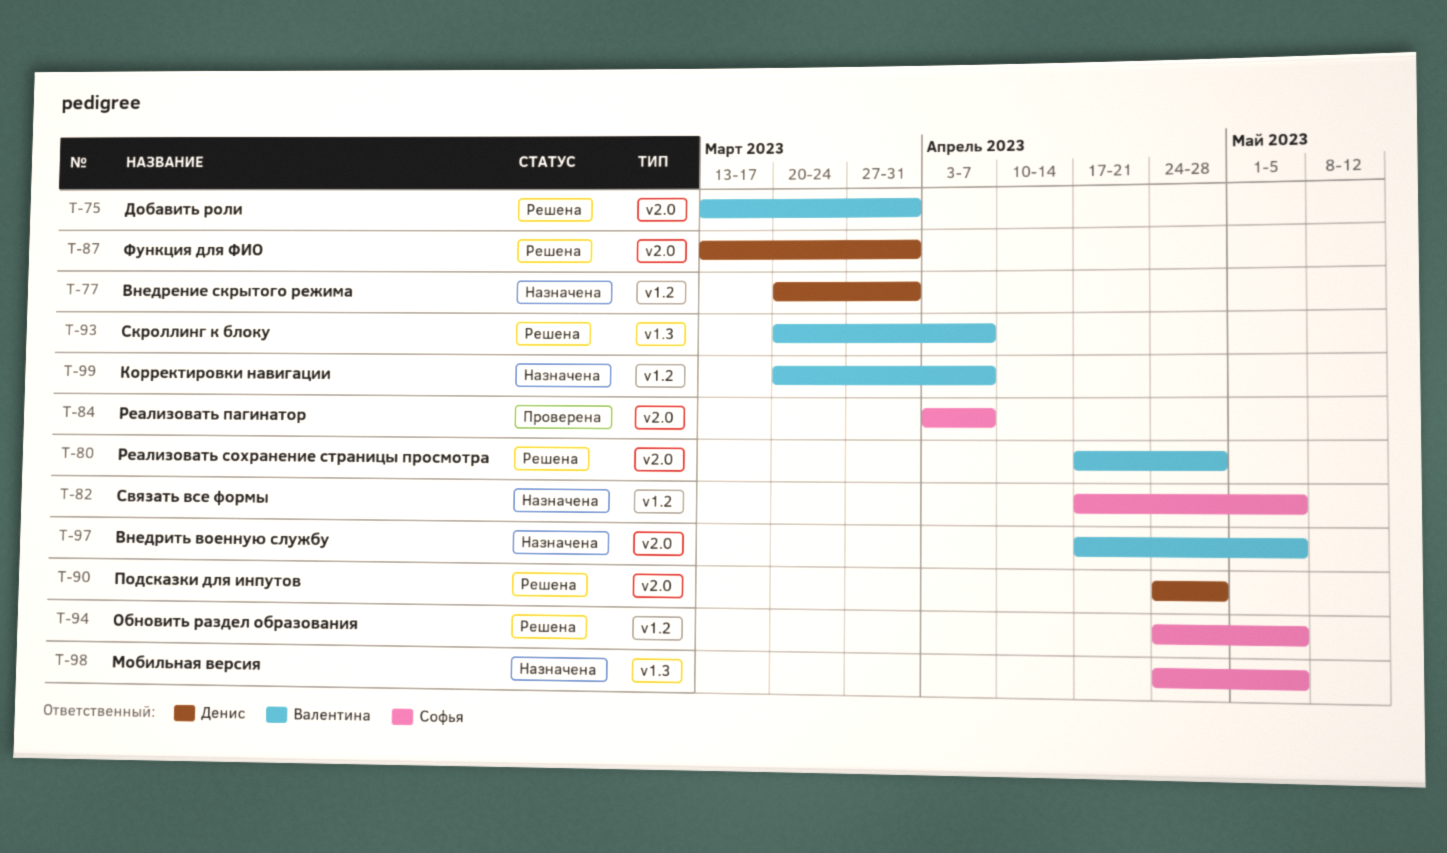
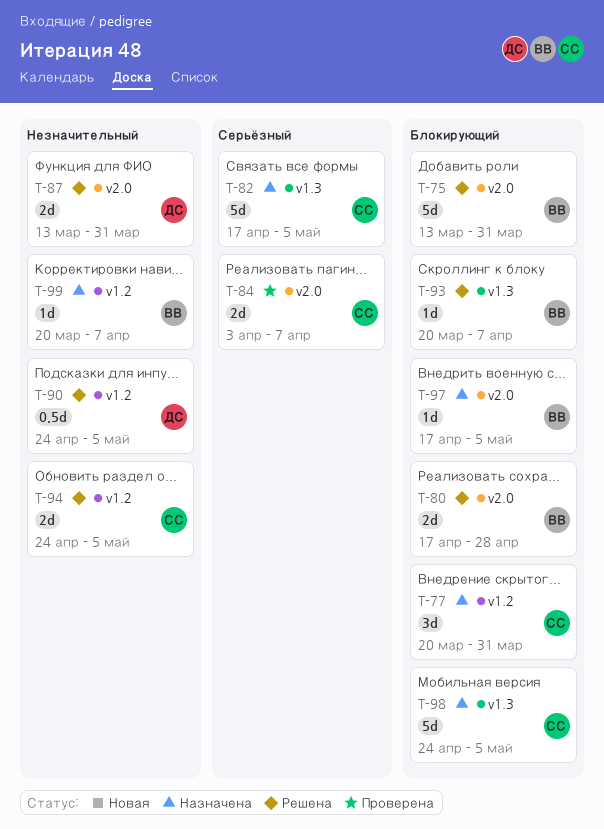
T-77, owner: Денис -> Софья
T-82, label: v1.2 -> v1.3
T-90, label: v2.0 -> v1.2
T-90, due: Apr 28 -> May 5

